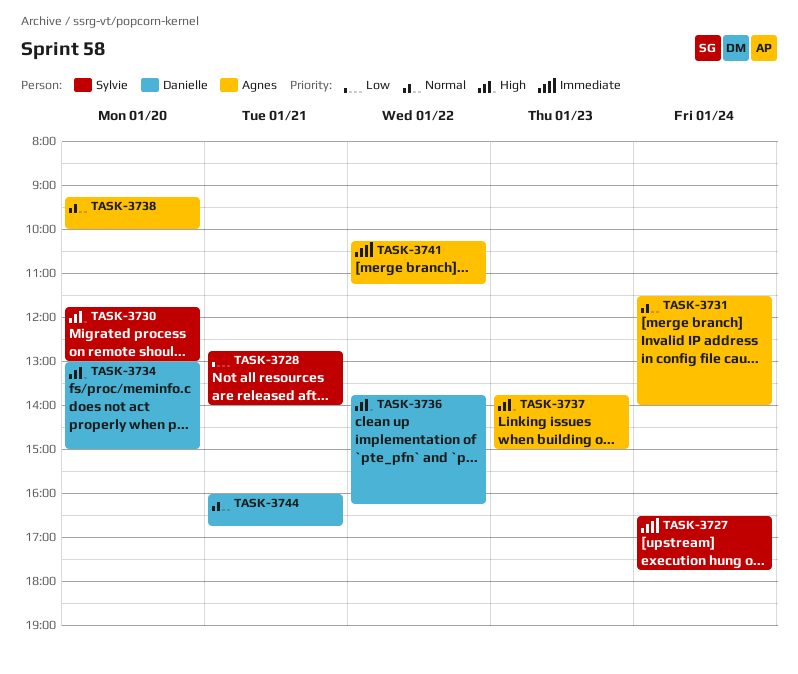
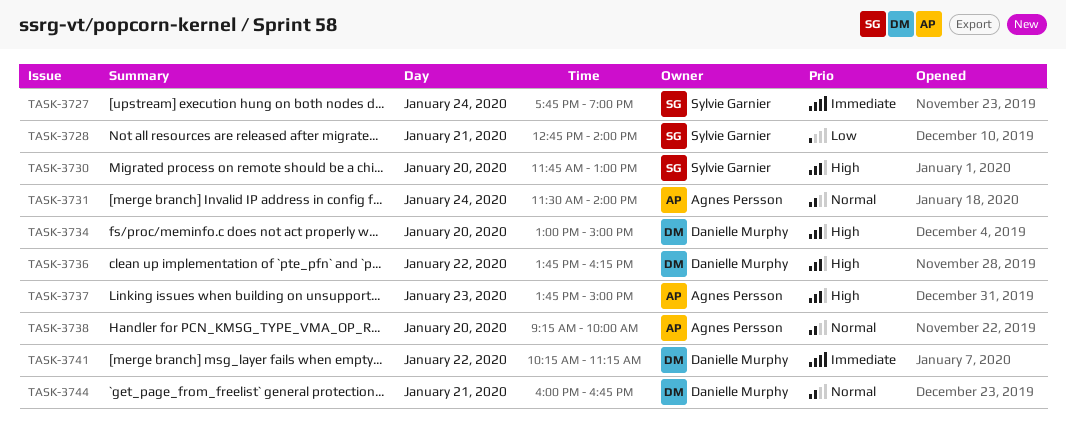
TASK-3727, begins: 16:30 -> 17:45
TASK-3727, ends: 17:45 -> 19:00
TASK-3741, owner: Agnes Persson -> Danielle Murphy

